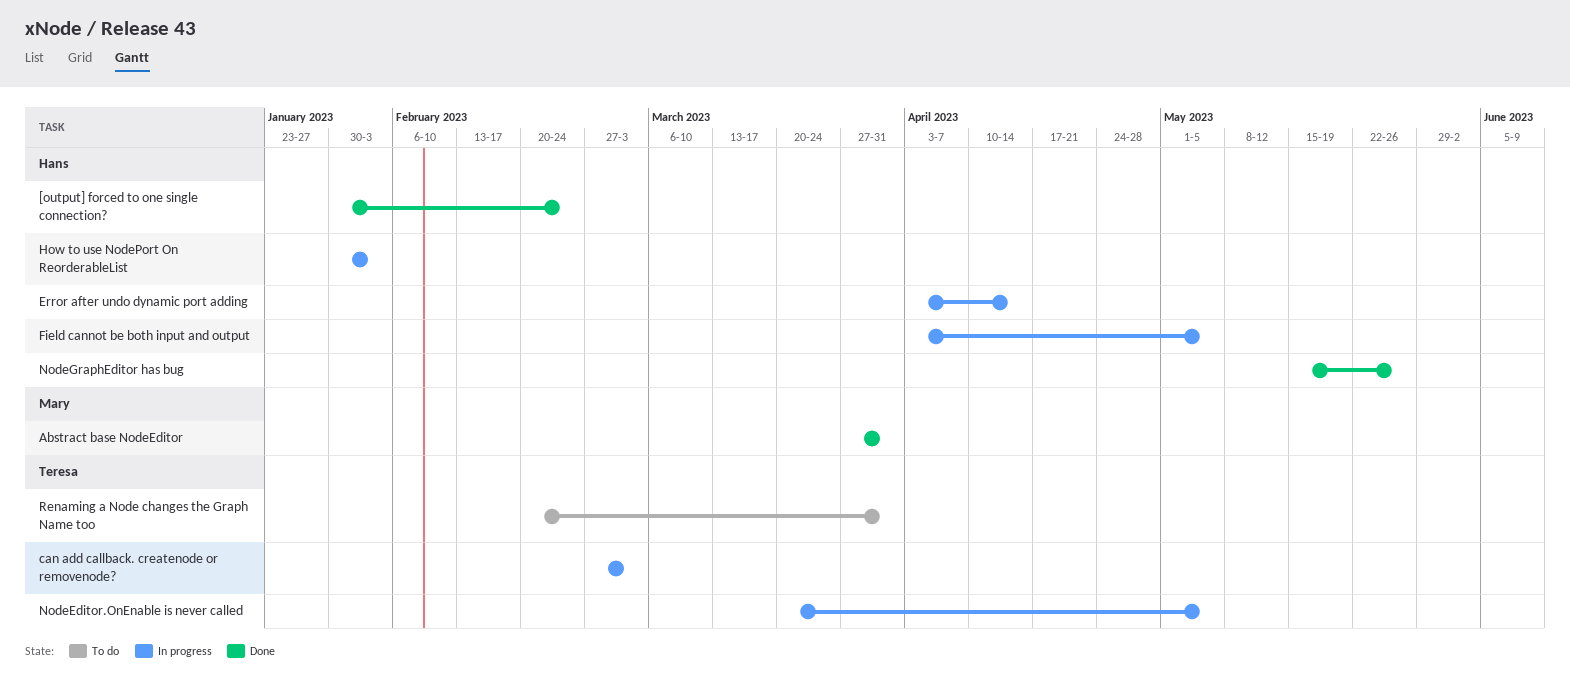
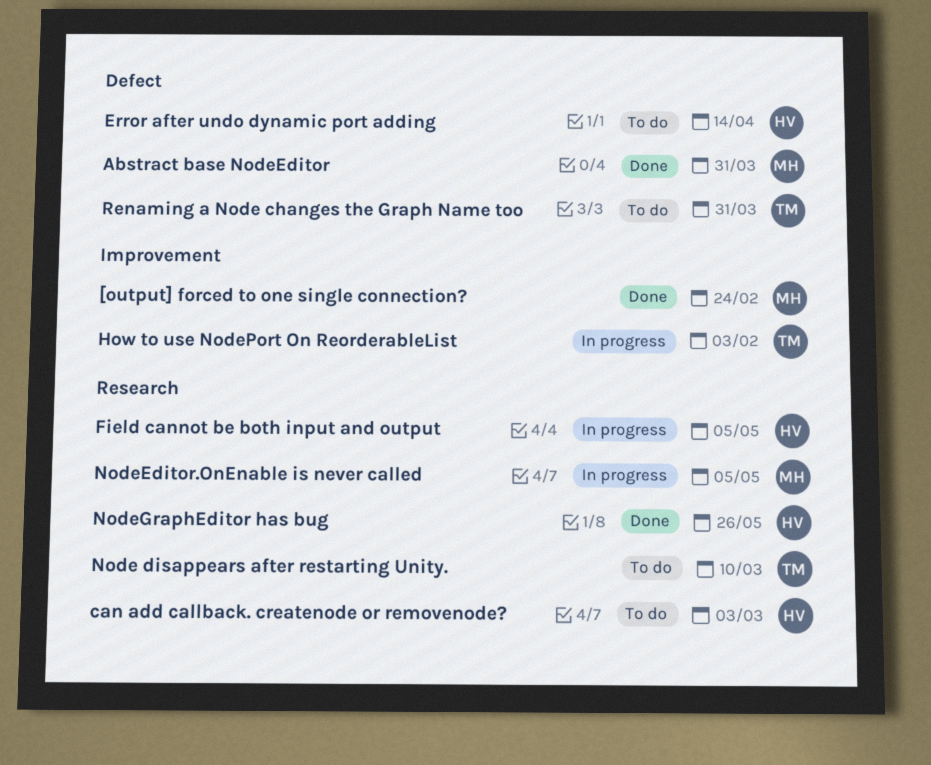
[output] forced to one single connection?, owner: Hans -> Mary
can add callback. createnode or removenode?, status: In progress -> To do
can add callback. createnode or removenode?, owner: Teresa -> Hans
Error after undo dynamic port adding, status: In progress -> To do
How to use NodePort On ReorderableList, owner: Hans -> Teresa
Node disappears after restarting Unity.: none -> present
NodeEditor.OnEnable is never called, owner: Teresa -> Mary

